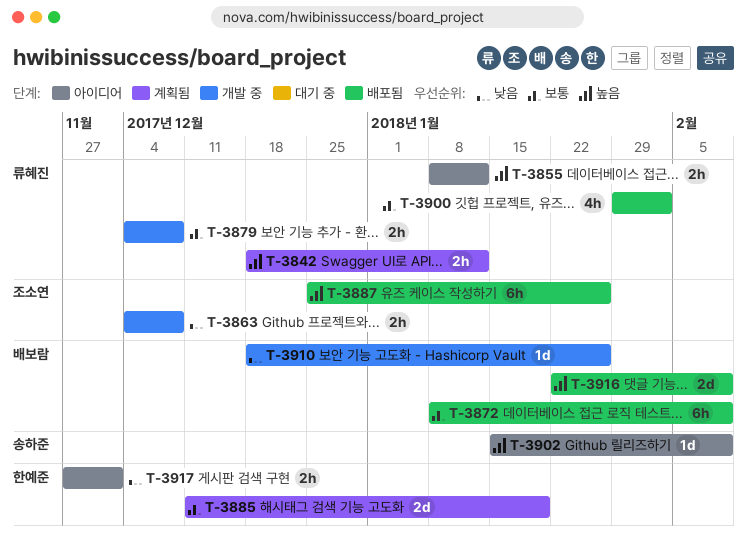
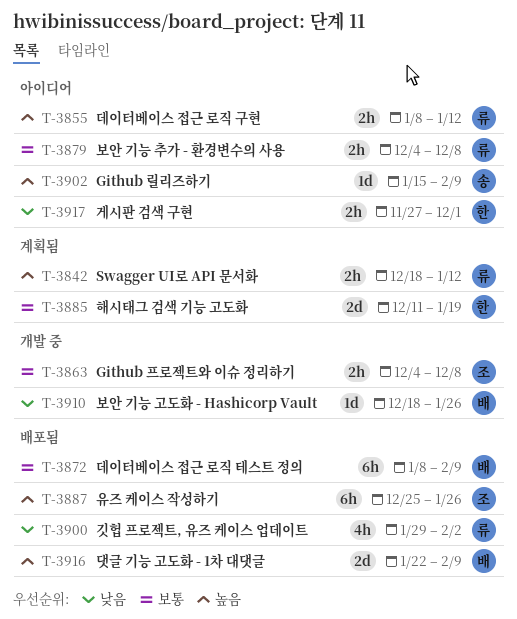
T-3863, priority: 낮음 -> 보통
T-3879, status: 개발 중 -> 아이디어
T-3900, priority: 보통 -> 낮음

